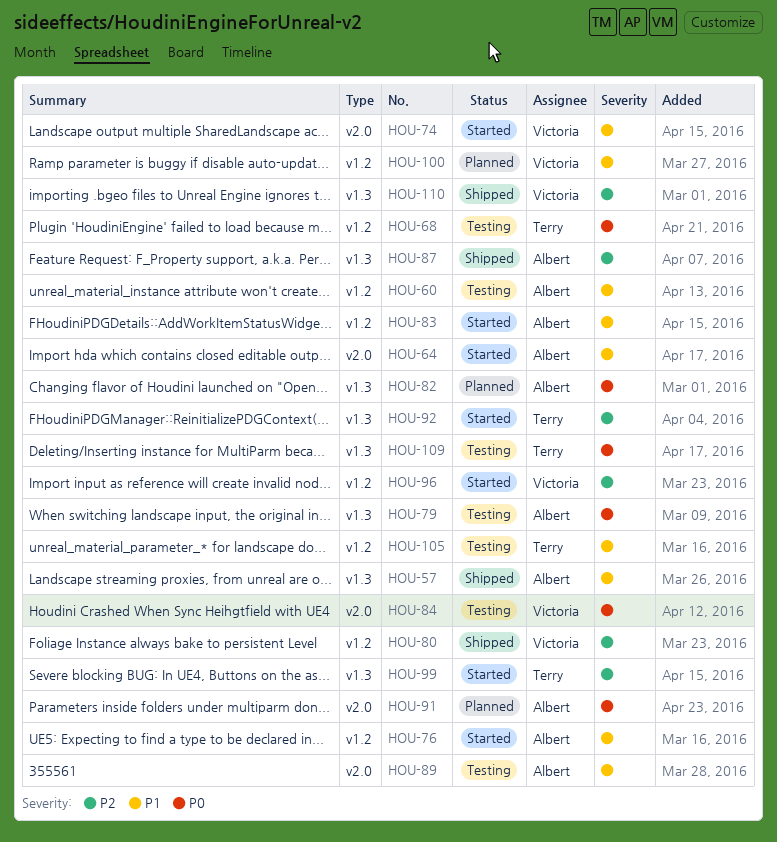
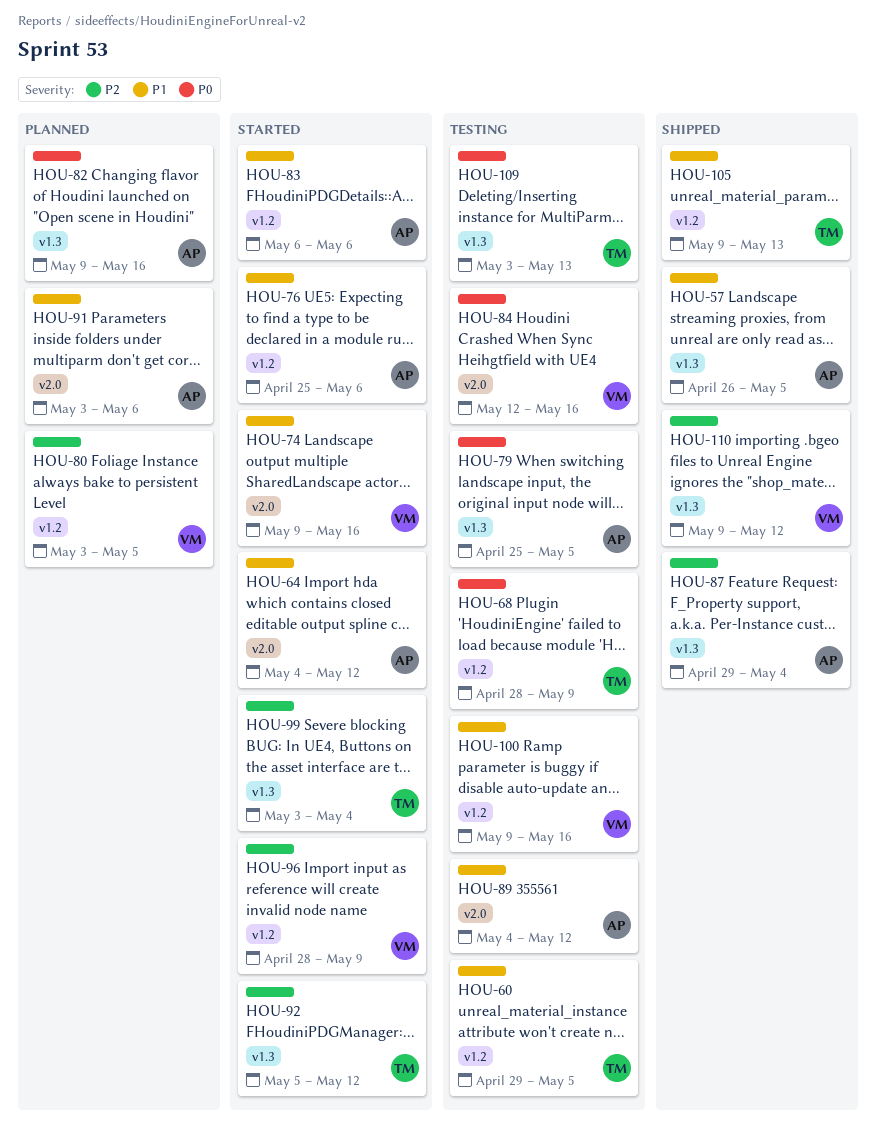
HOU-60, owner: Albert -> Terry
HOU-80, status: Shipped -> Planned
HOU-91, priority: P0 -> P1
HOU-100, status: Planned -> Testing
HOU-105, status: Testing -> Shipped

